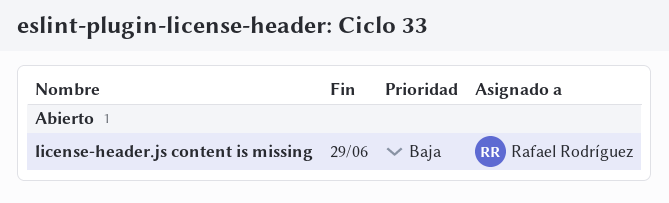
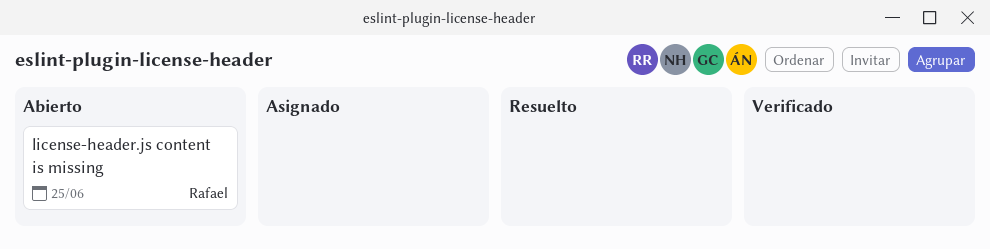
license-header.js content is missing, due: Jun 29 -> Jun 25

